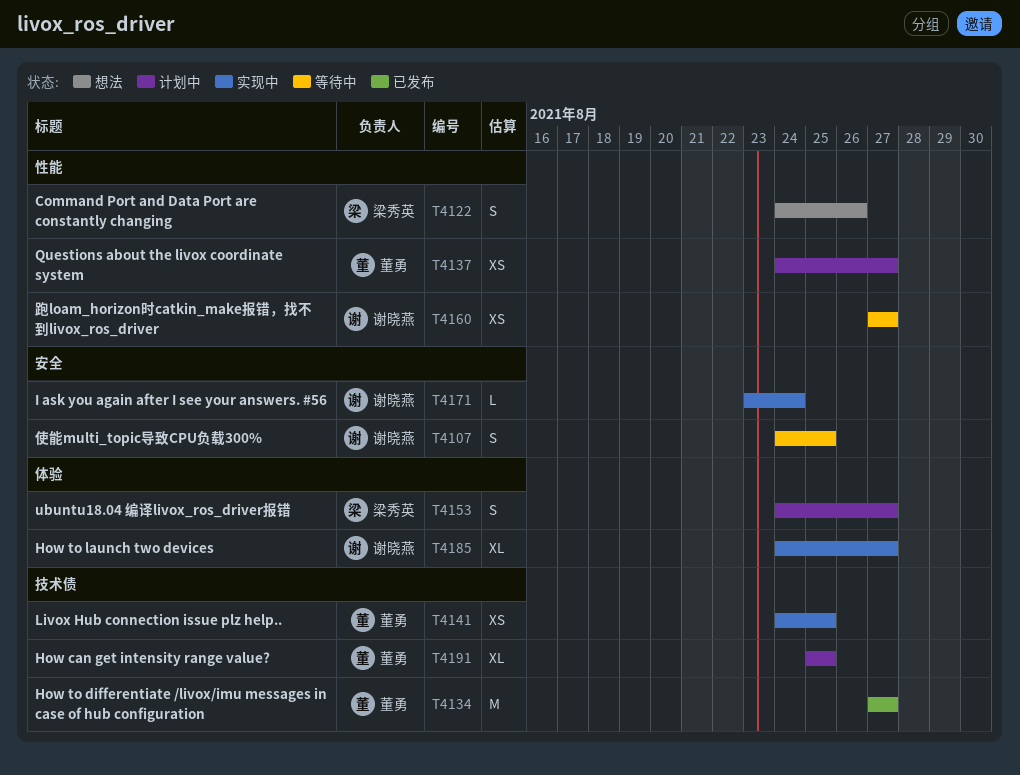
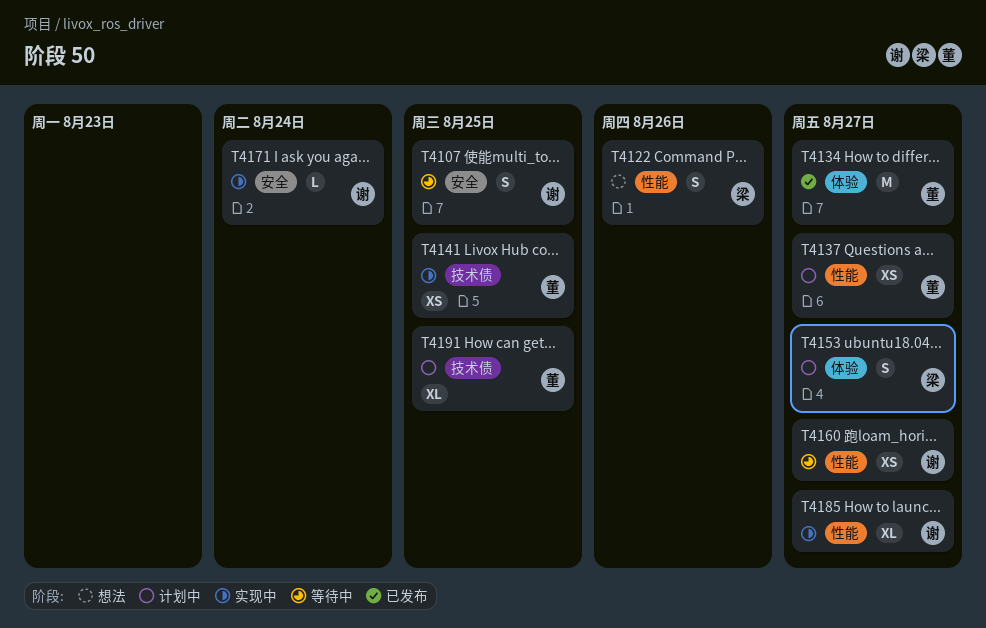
T4134, label: 技术债 -> 体验
T4185, label: 体验 -> 性能

